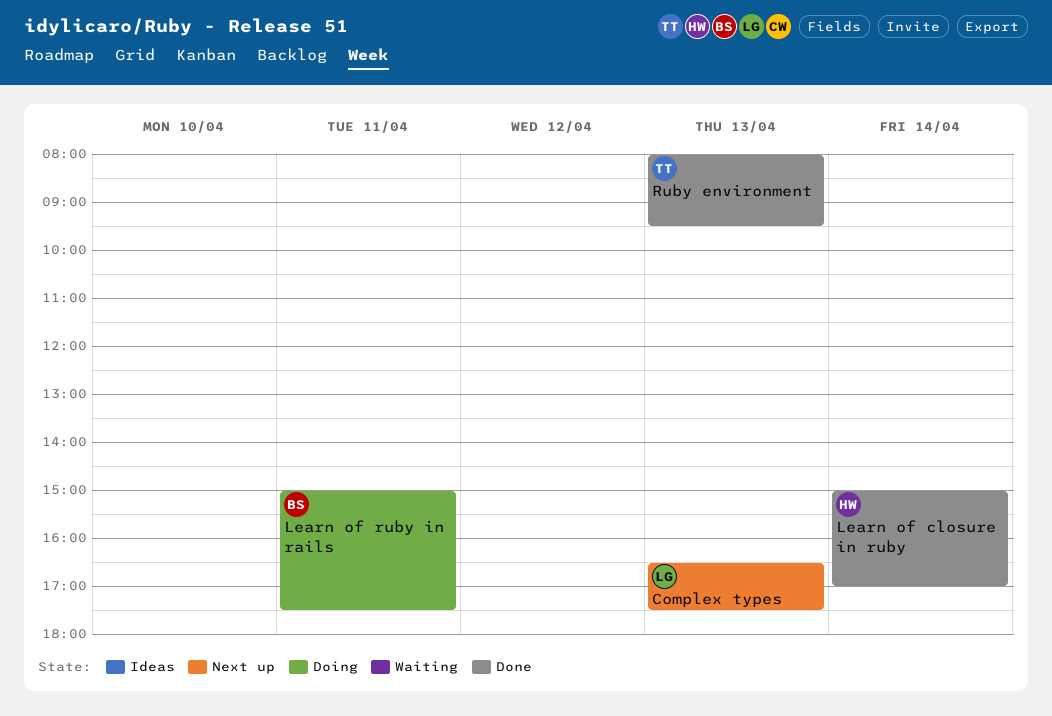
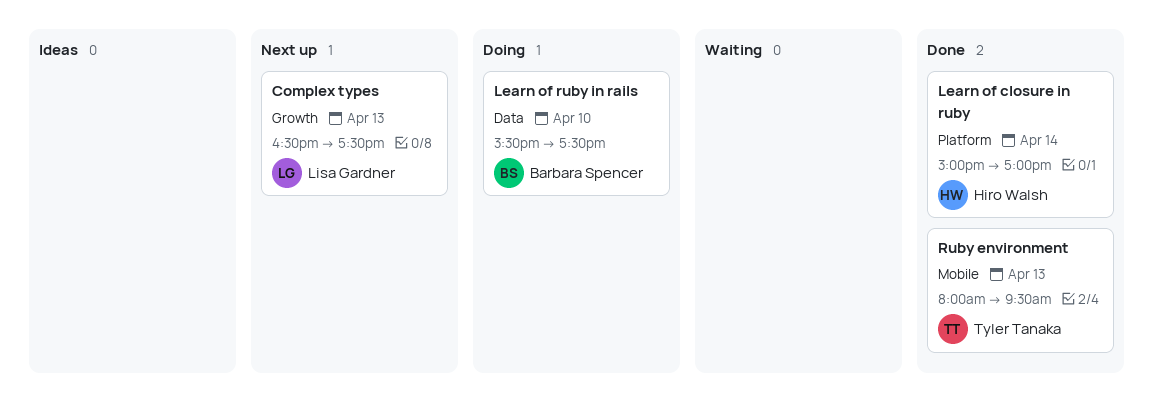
Learn of ruby in rails, day: Apr 11 -> Apr 10
Learn of ruby in rails, begins: 15:00 -> 15:30

